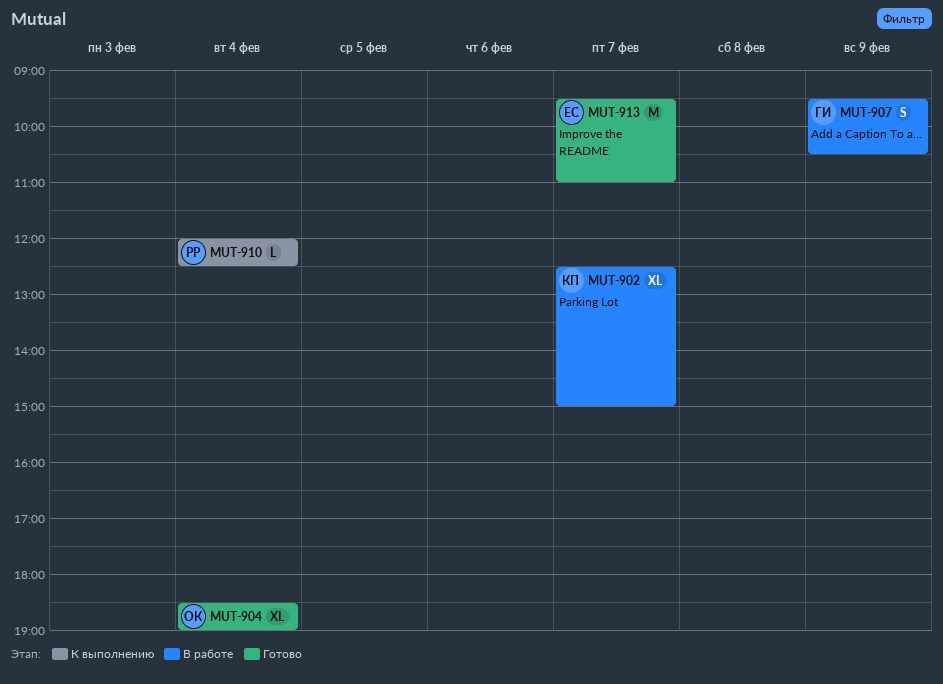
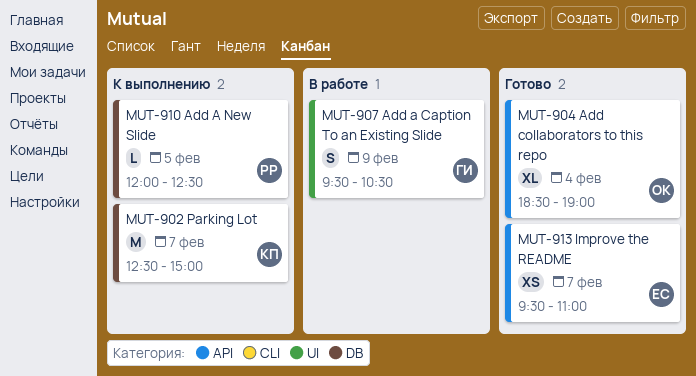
MUT-902, status: В работе -> К выполнению
MUT-902, estimate: XL -> M
MUT-910, day: Feb 4 -> Feb 5
MUT-913, estimate: M -> XS

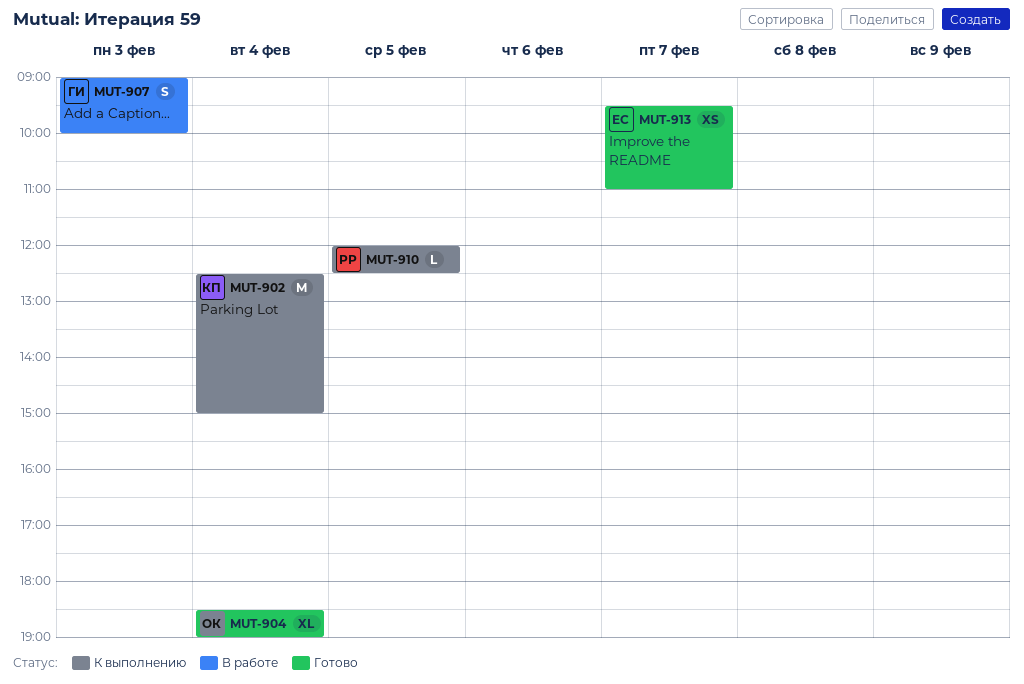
MUT-902, day: Feb 7 -> Feb 4
MUT-907, day: Feb 9 -> Feb 3
MUT-907, begins: 09:30 -> 09:00
MUT-907, ends: 10:30 -> 10:00

